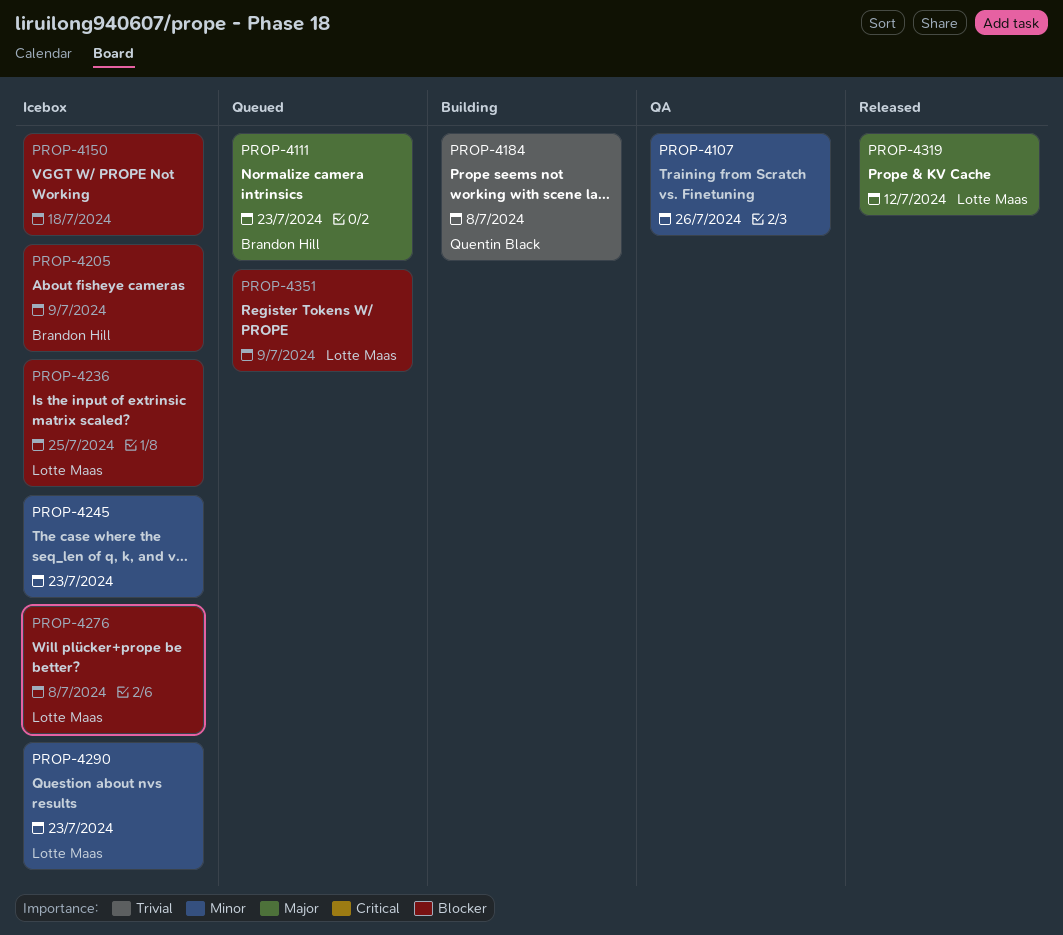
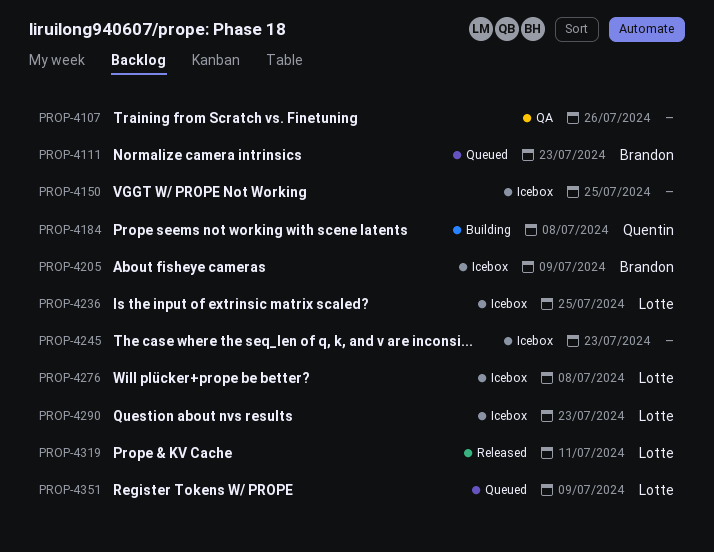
PROP-4150, due: Jul 18 -> Jul 25
PROP-4319, due: Jul 12 -> Jul 11

